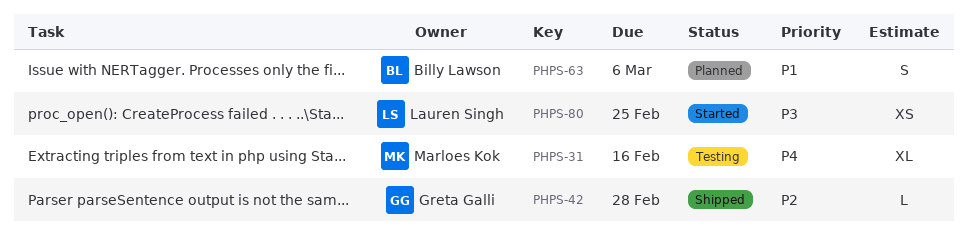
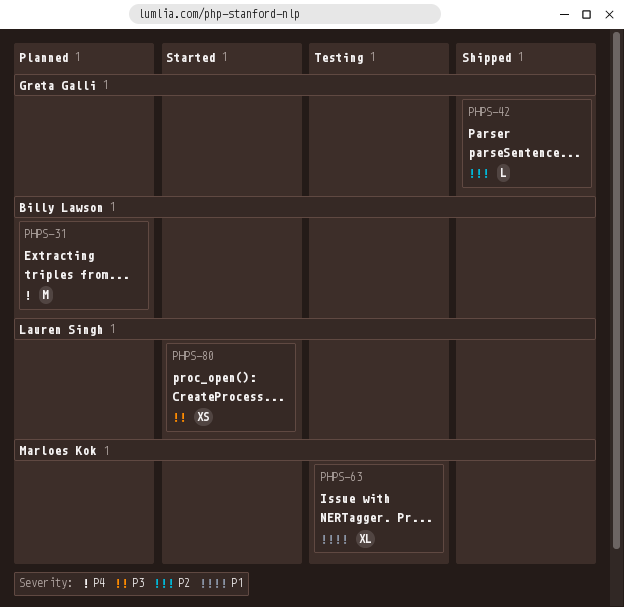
PHPS-31, status: Testing -> Planned
PHPS-31, owner: Marloes Kok -> Billy Lawson
PHPS-31, estimate: XL -> M
PHPS-63, status: Planned -> Testing
PHPS-63, owner: Billy Lawson -> Marloes Kok
PHPS-63, estimate: S -> XL

